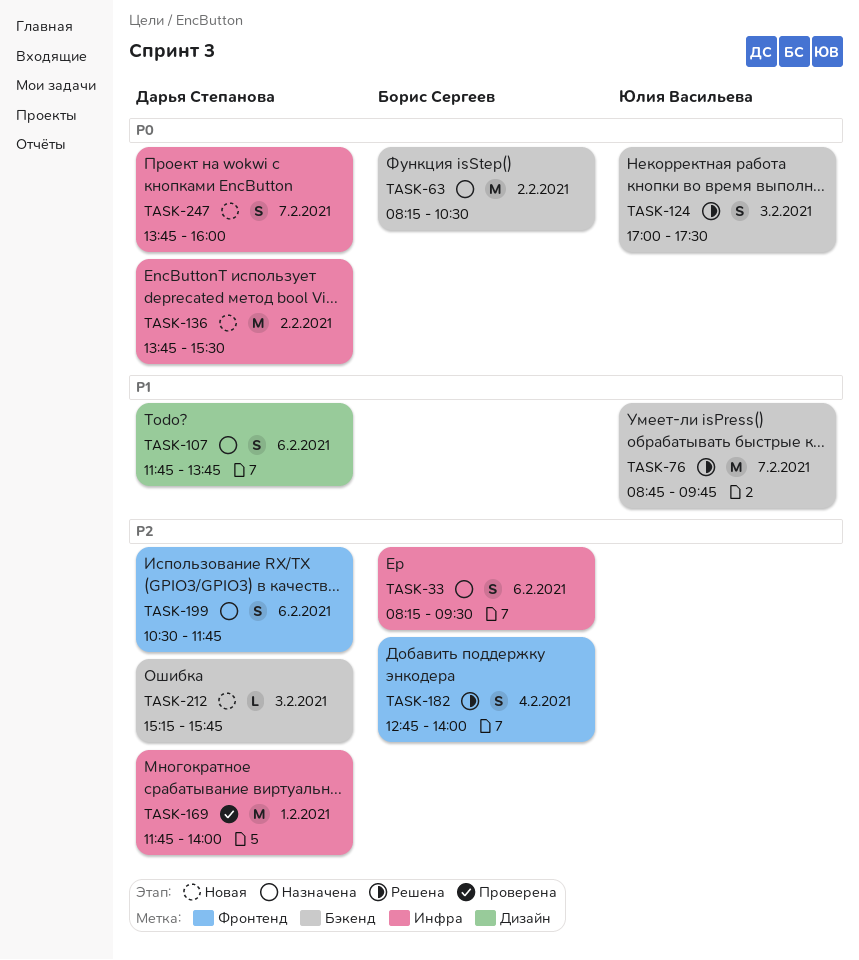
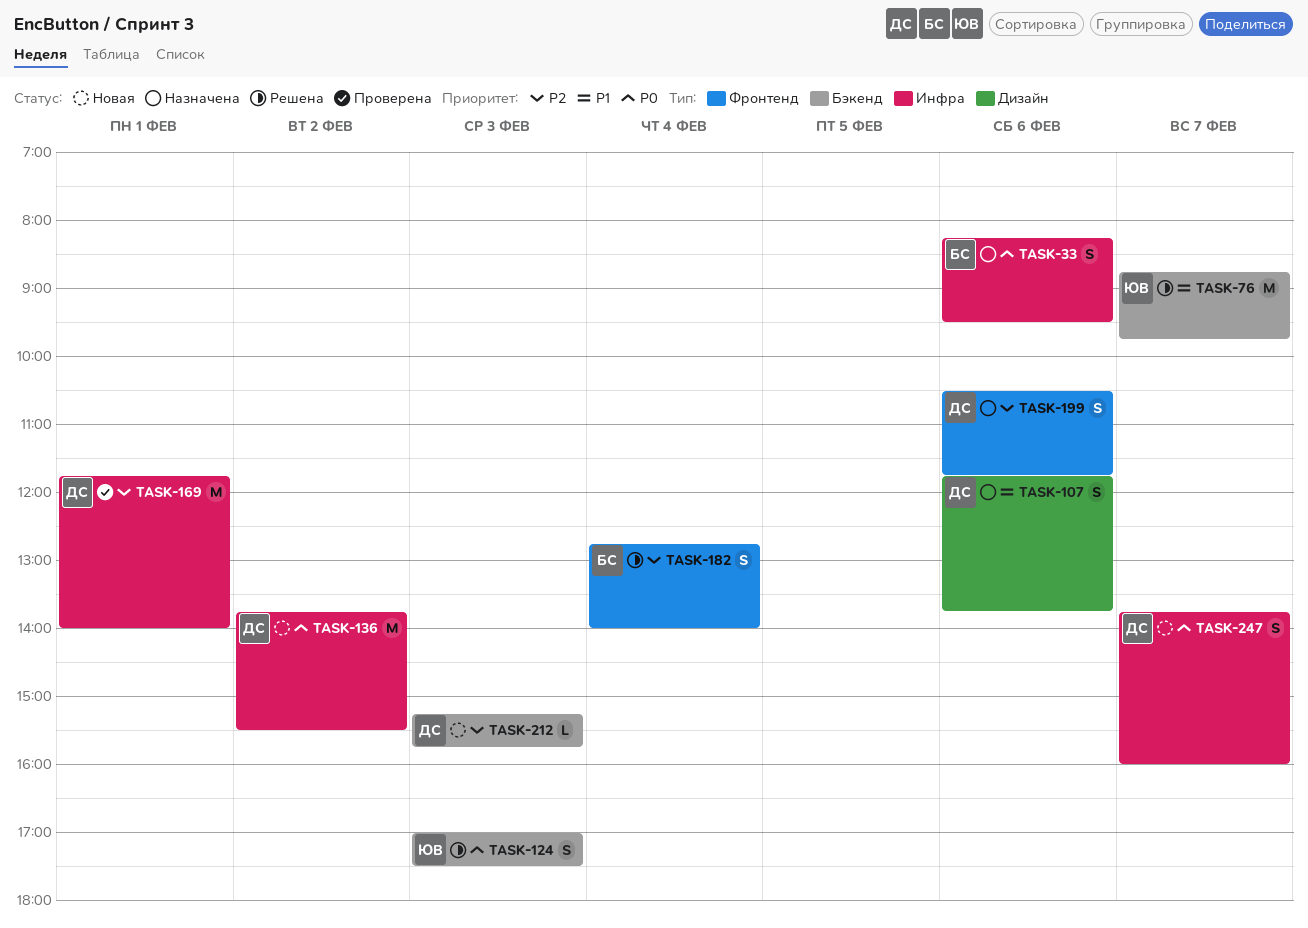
TASK-33, priority: P2 -> P0
TASK-63: present -> none

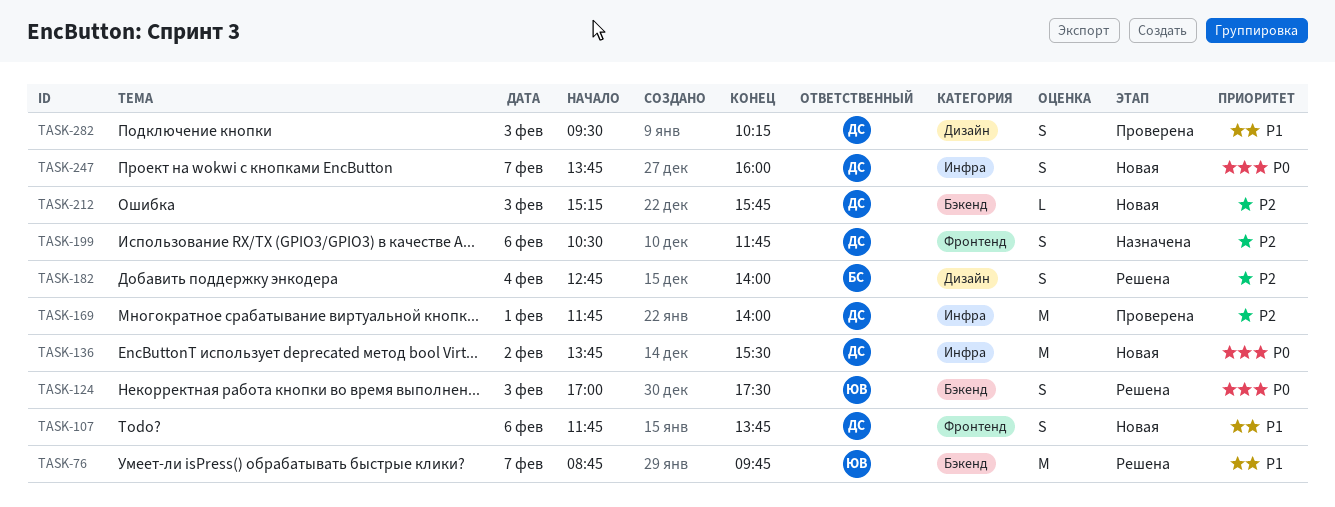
TASK-33: present -> none
TASK-107, status: Назначена -> Новая
TASK-107, label: Дизайн -> Фронтенд
TASK-182, label: Фронтенд -> Дизайн
TASK-282: none -> present

